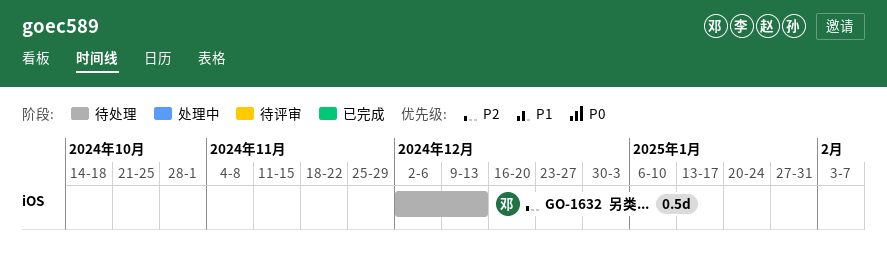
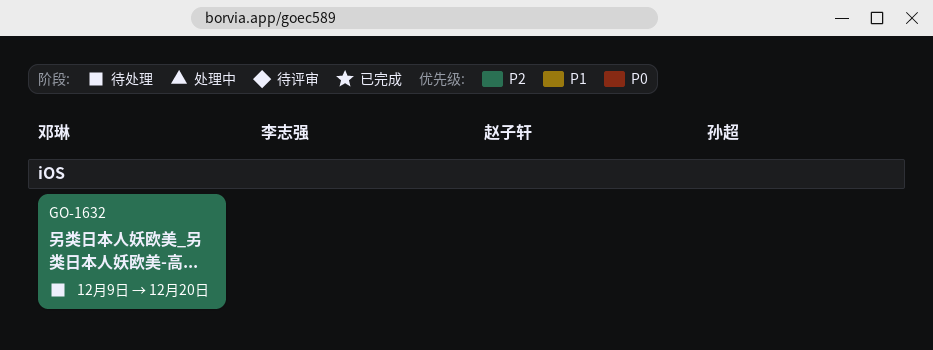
GO-1632, start: Dec 2 -> Dec 9
GO-1632, due: Dec 13 -> Dec 20

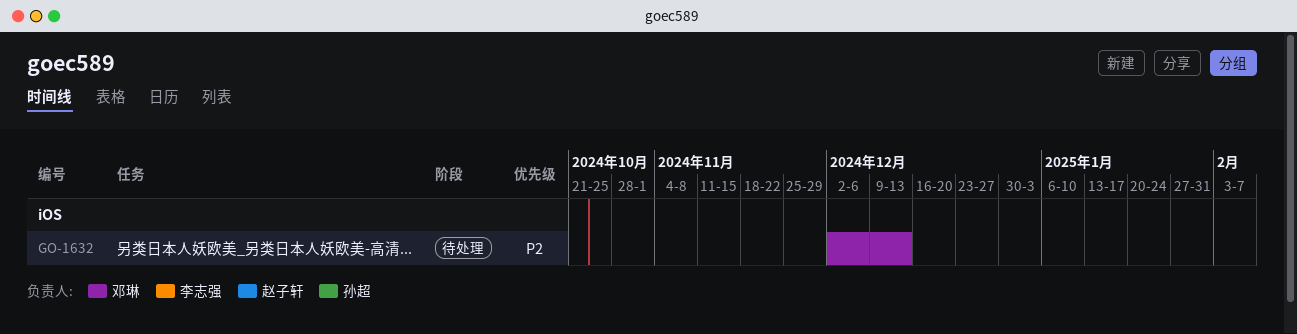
GO-1632, start: Dec 9 -> Dec 2
GO-1632, due: Dec 20 -> Dec 13

